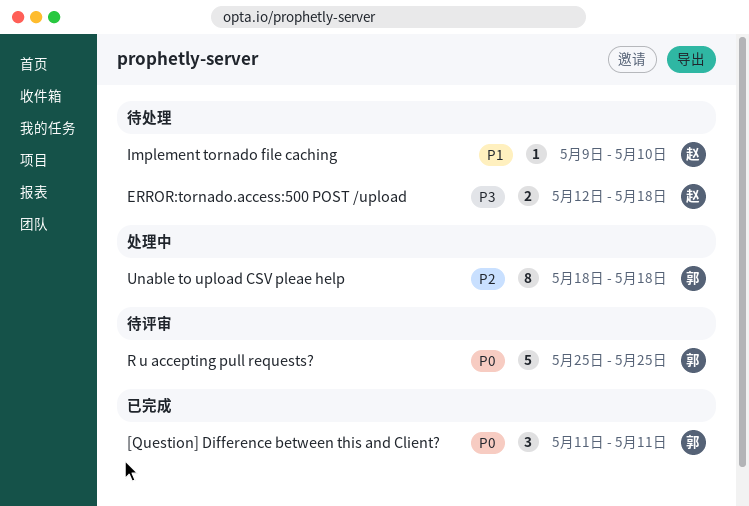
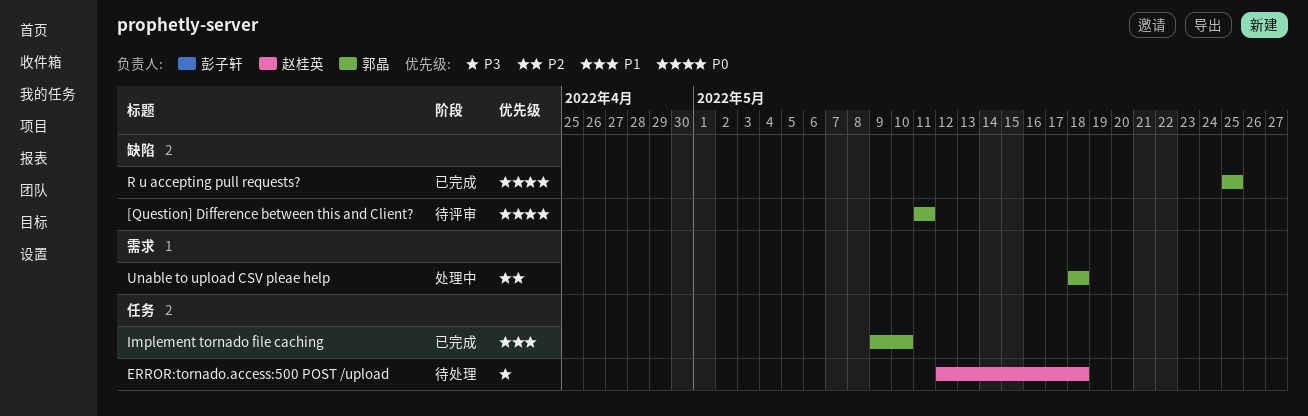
[Question] Difference between this and Client?, status: 已完成 -> 待评审
Implement tornado file caching, status: 待处理 -> 已完成
Implement tornado file caching, owner: 赵桂英 -> 郭晶
R u accepting pull requests?, status: 待评审 -> 已完成

